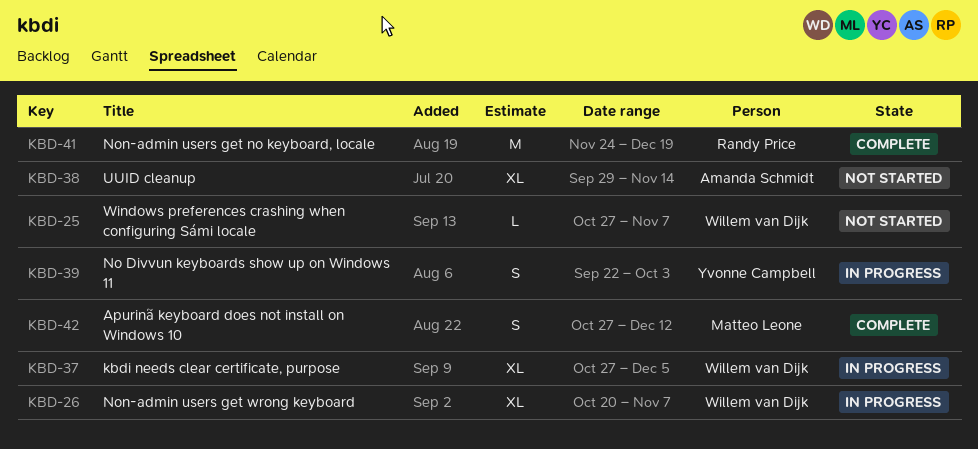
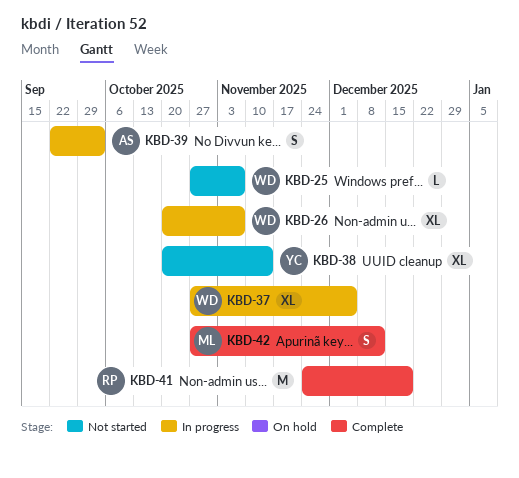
KBD-38, owner: Amanda Schmidt -> Yvonne Campbell
KBD-38, start: Sep 29 -> Oct 20
KBD-39, owner: Yvonne Campbell -> Amanda Schmidt

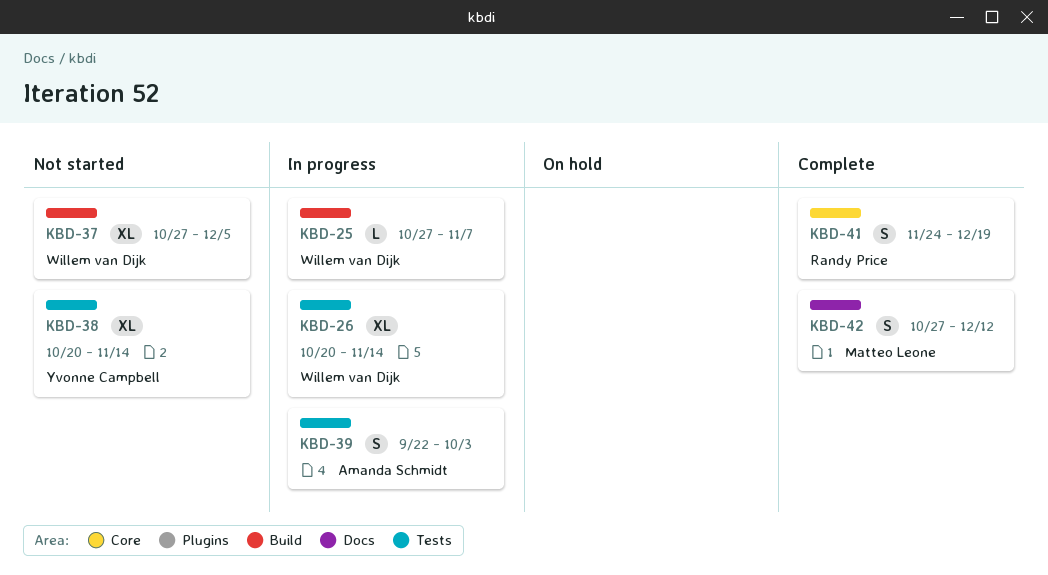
KBD-25, status: Not started -> In progress
KBD-26, due: Nov 7 -> Nov 14
KBD-37, status: In progress -> Not started
KBD-41, estimate: M -> S

